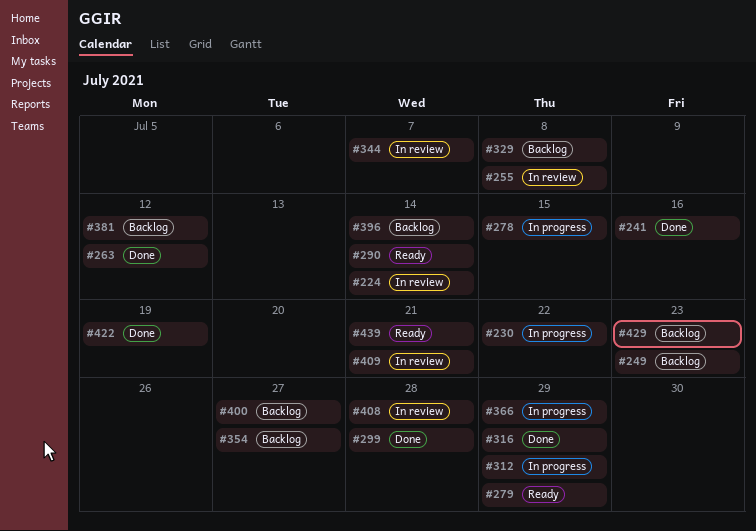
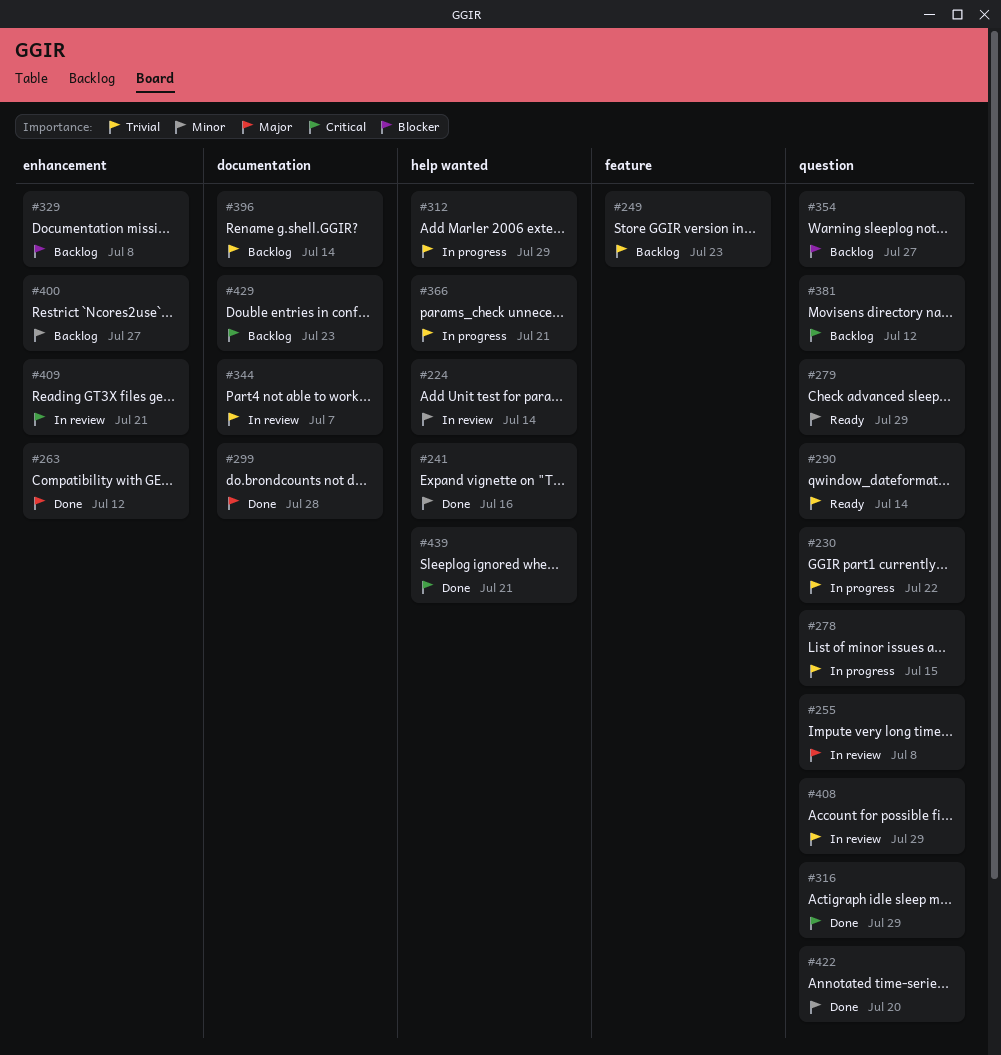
#366, due: Jul 29 -> Jul 21
#408, due: Jul 28 -> Jul 29
#422, due: Jul 19 -> Jul 20
#439, status: Ready -> Done

